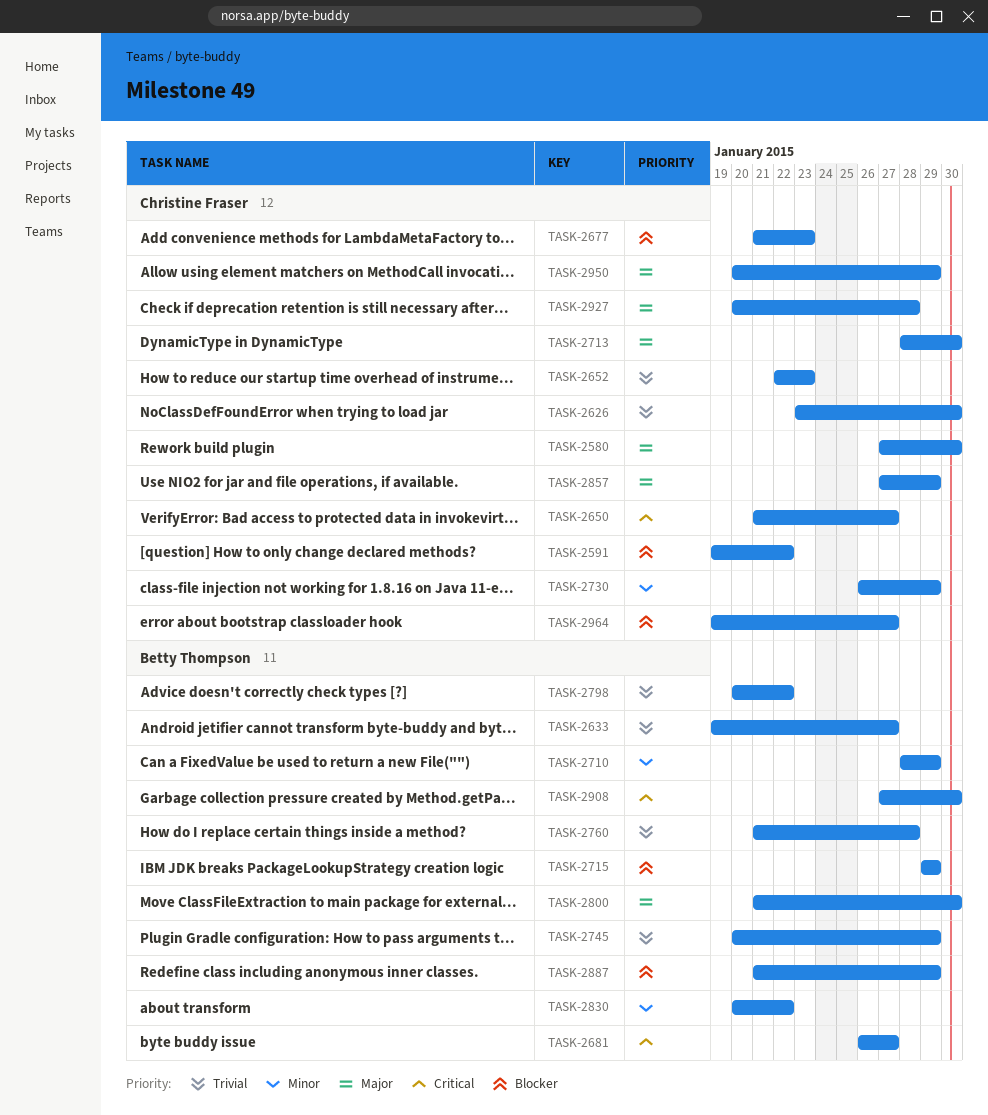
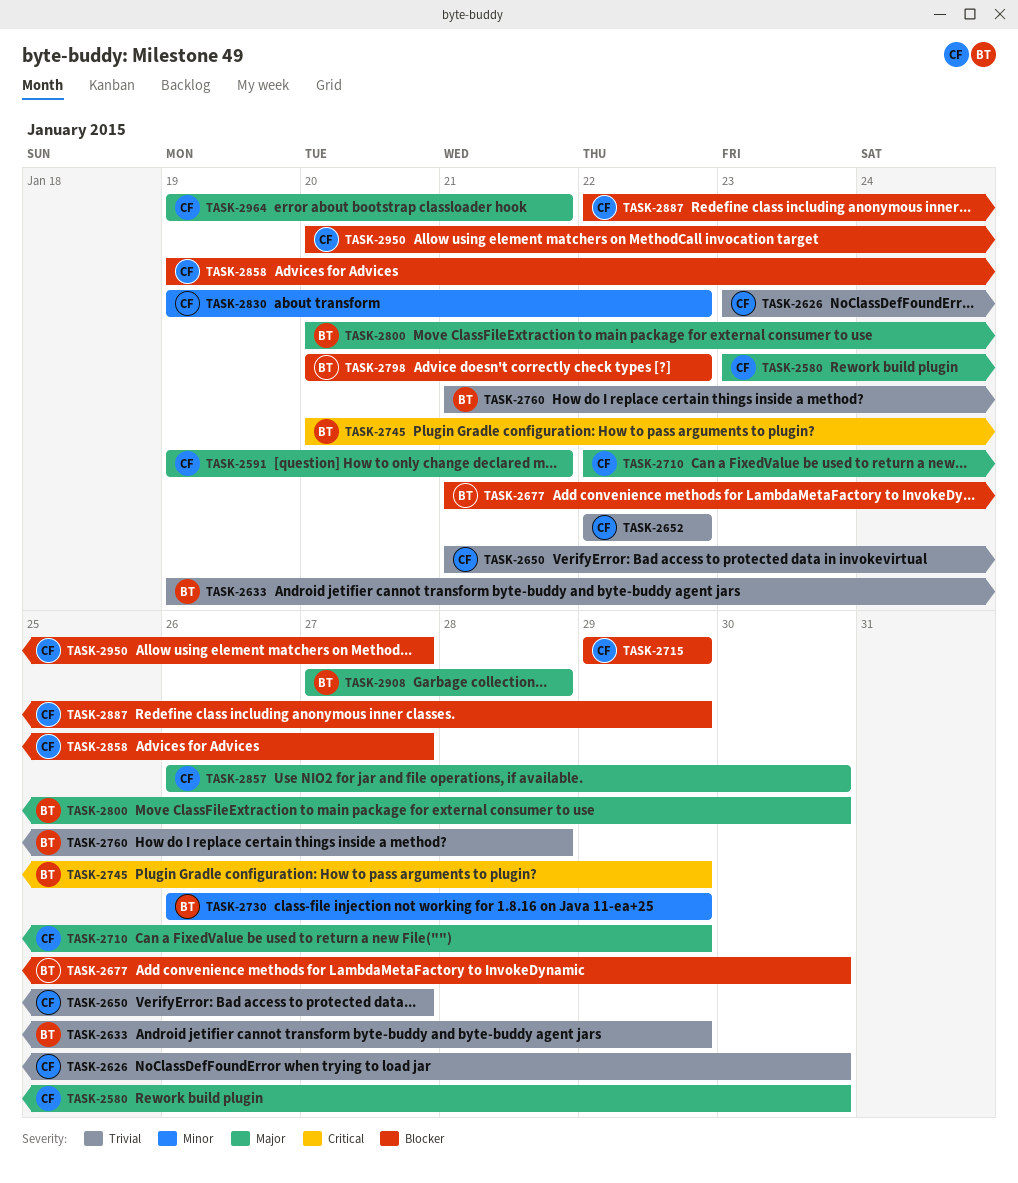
TASK-2580, start: Jan 27 -> Jan 23
TASK-2591, priority: Blocker -> Major
TASK-2591, due: Jan 22 -> Jan 21
TASK-2633, due: Jan 27 -> Jan 29
TASK-2650, priority: Critical -> Trivial
TASK-2652, due: Jan 23 -> Jan 22
TASK-2677, owner: Christine Fraser -> Betty Thompson
TASK-2677, due: Jan 23 -> Jan 30
TASK-2681: present -> none
TASK-2710, owner: Betty Thompson -> Christine Fraser
TASK-2710, priority: Minor -> Major
TASK-2710, start: Jan 28 -> Jan 22
TASK-2713: present -> none
TASK-2715, owner: Betty Thompson -> Christine Fraser
TASK-2730, owner: Christine Fraser -> Betty Thompson
TASK-2745, priority: Trivial -> Critical
TASK-2798, priority: Trivial -> Blocker
TASK-2800, start: Jan 21 -> Jan 20
TASK-2830, owner: Betty Thompson -> Christine Fraser
TASK-2830, start: Jan 20 -> Jan 19
TASK-2857, start: Jan 27 -> Jan 26
TASK-2857, due: Jan 29 -> Jan 30
TASK-2858: none -> present
TASK-2887, owner: Betty Thompson -> Christine Fraser
TASK-2887, start: Jan 21 -> Jan 22
TASK-2908, priority: Critical -> Major
TASK-2908, due: Jan 30 -> Jan 28
TASK-2927: present -> none
TASK-2950, priority: Major -> Blocker
TASK-2950, due: Jan 29 -> Jan 27
TASK-2964, priority: Blocker -> Major
TASK-2964, due: Jan 27 -> Jan 21

